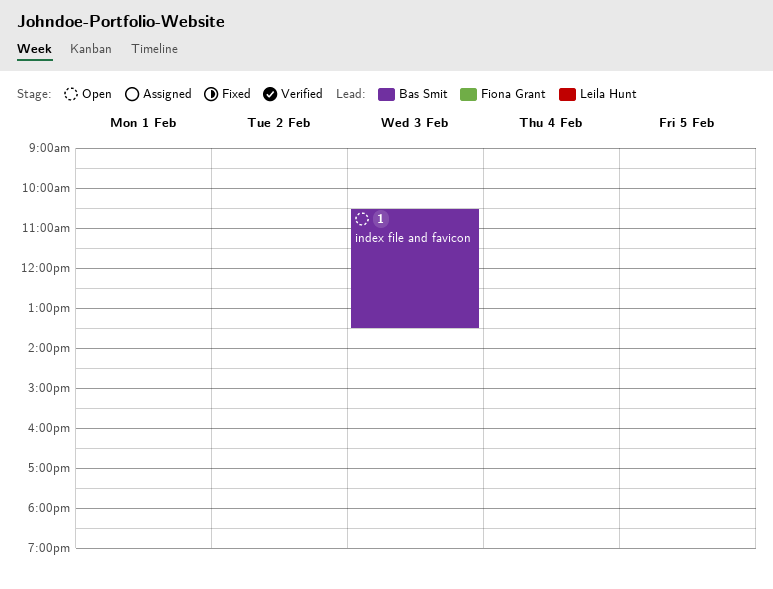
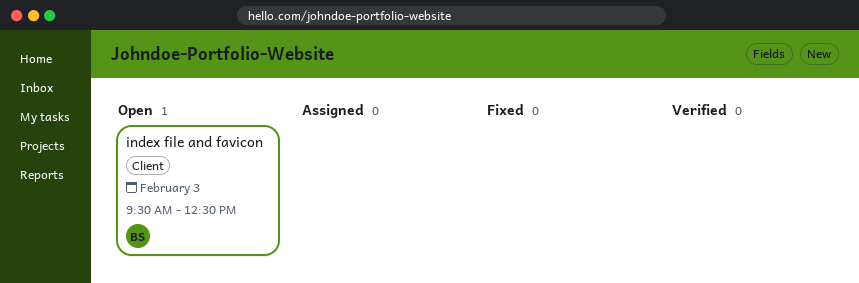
index file and favicon, begins: 10:30 -> 09:30
index file and favicon, ends: 13:30 -> 12:30

